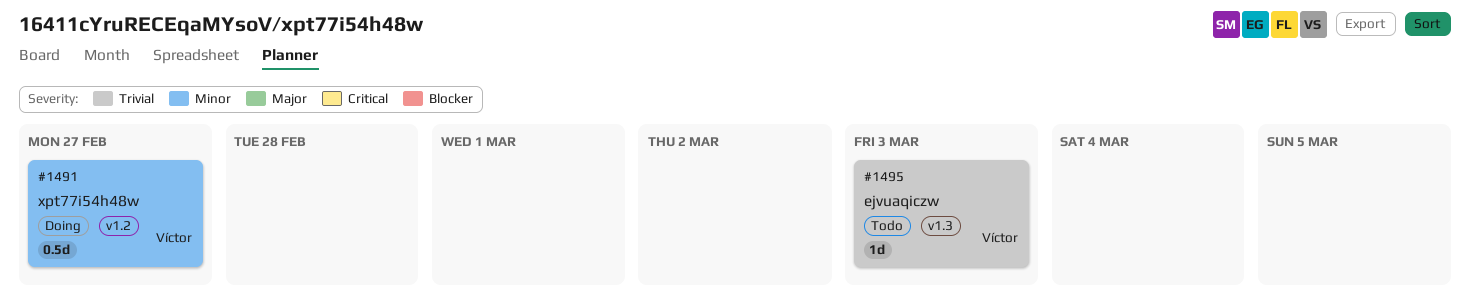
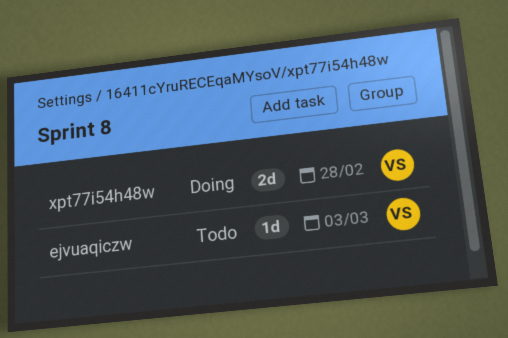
xpt77i54h48w, estimate: 0.5d -> 2d
xpt77i54h48w, due: Feb 27 -> Feb 28

